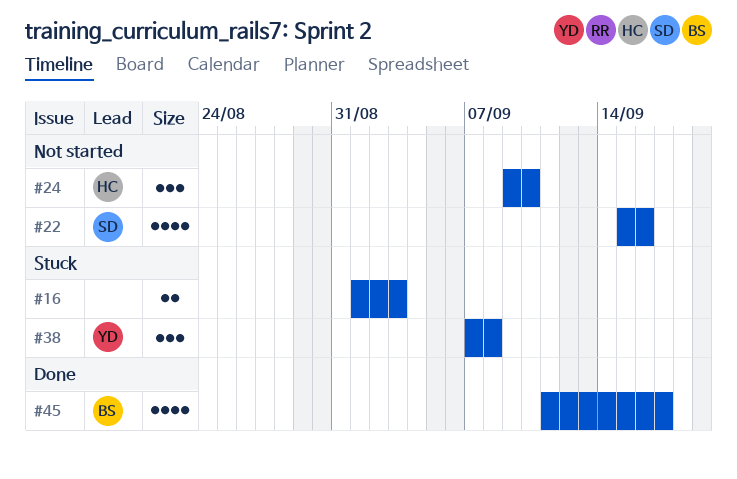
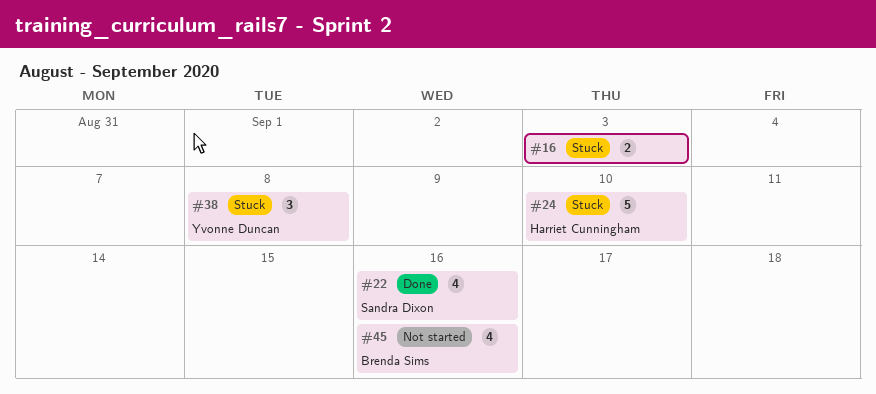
#22, status: Not started -> Done
#24, status: Not started -> Stuck
#24, estimate: 3 -> 5
#45, status: Done -> Not started
#45, due: Sep 17 -> Sep 16

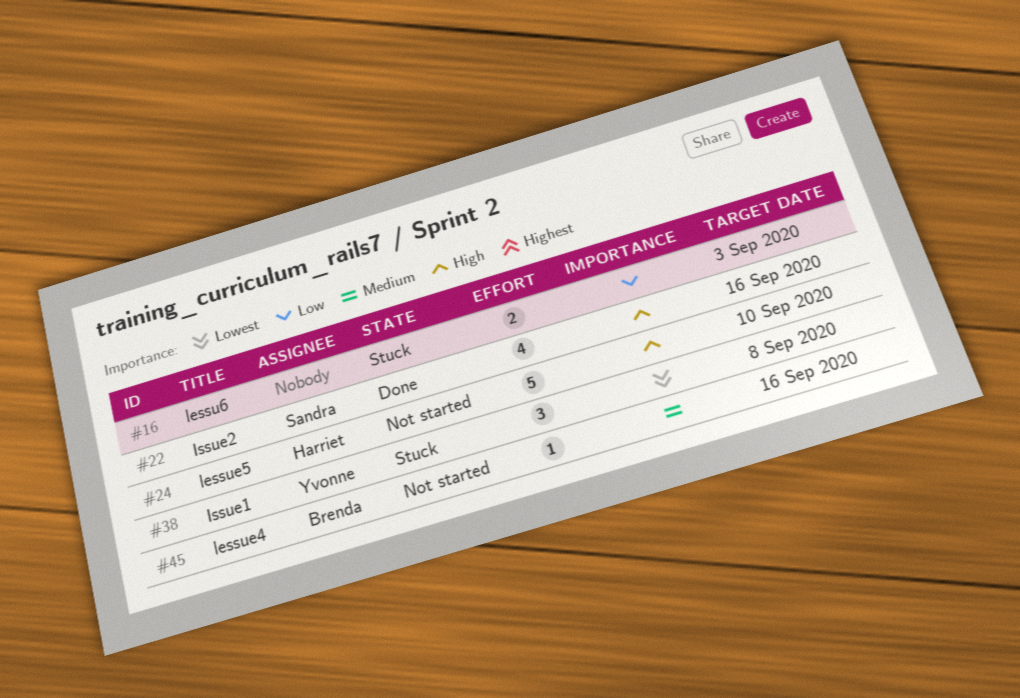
#24, status: Stuck -> Not started
#45, estimate: 4 -> 1

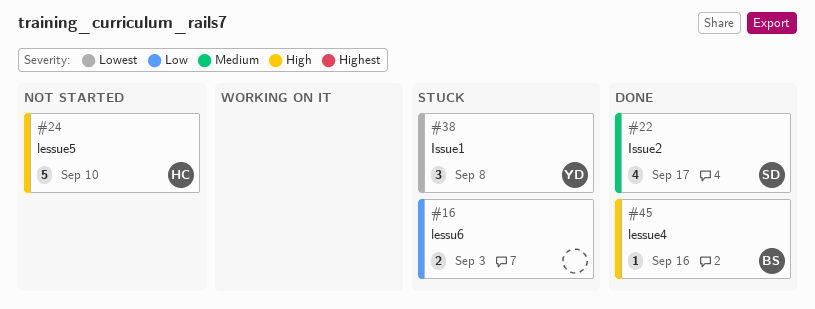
#22, priority: High -> Medium
#22, due: Sep 16 -> Sep 17
#45, status: Not started -> Done
#45, priority: Medium -> High

